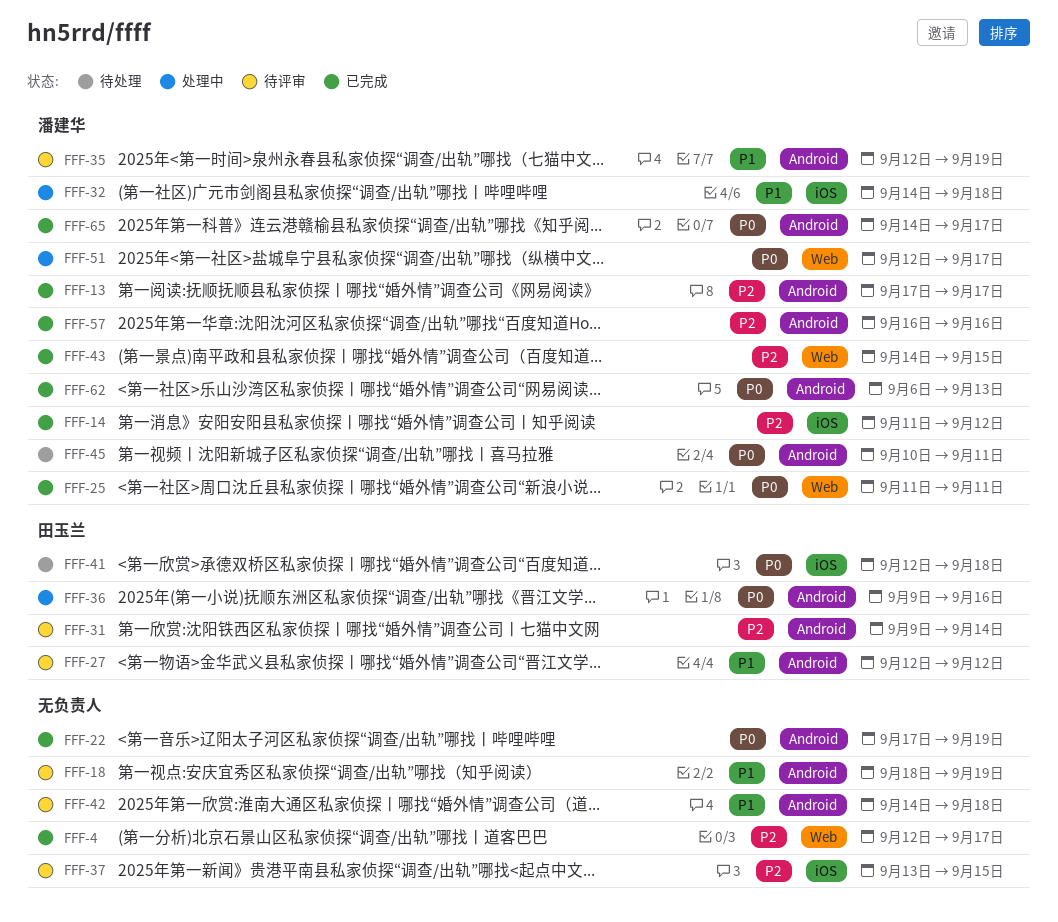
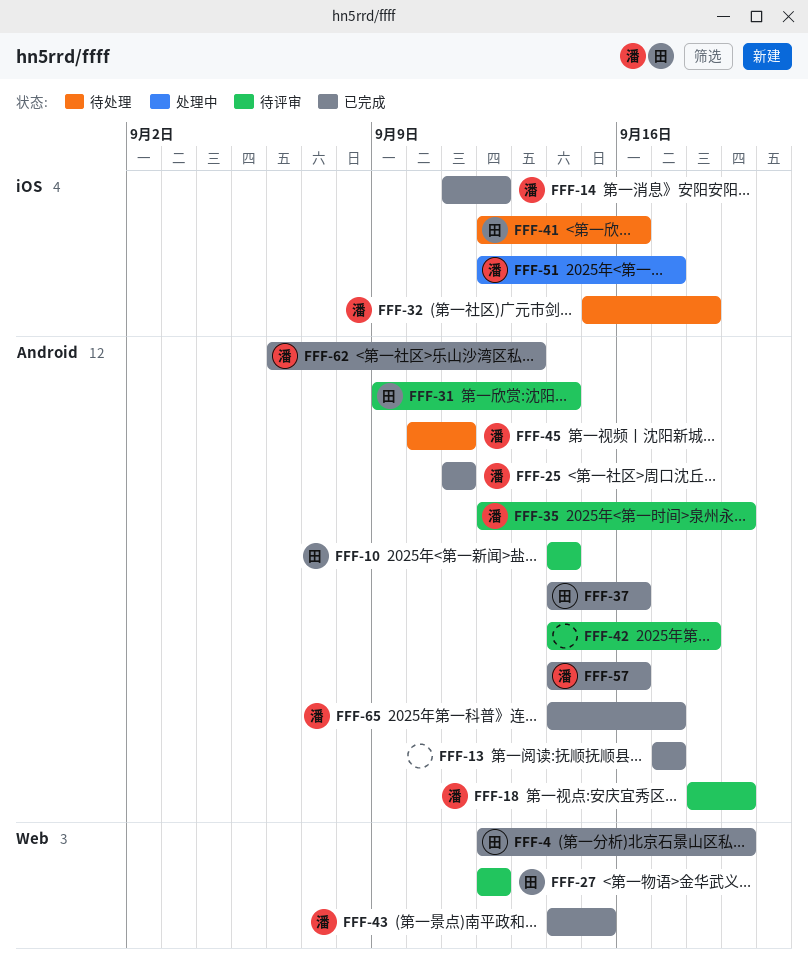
FFF-4, owner: none -> 田玉兰
FFF-4, due: Sep 17 -> Sep 19
FFF-10: none -> present
FFF-13, owner: 潘建华 -> none
FFF-18, owner: none -> 潘建华
FFF-22: present -> none
FFF-25, label: Web -> Android
FFF-27, label: Android -> Web
FFF-32, status: 处理中 -> 待处理
FFF-32, start: Sep 14 -> Sep 15
FFF-36: present -> none
FFF-37, status: 待评审 -> 已完成
FFF-37, owner: none -> 田玉兰
FFF-37, label: iOS -> Android
FFF-37, start: Sep 13 -> Sep 14
FFF-37, due: Sep 15 -> Sep 16
FFF-41, due: Sep 18 -> Sep 16
FFF-51, label: Web -> iOS
FFF-57, start: Sep 16 -> Sep 14

